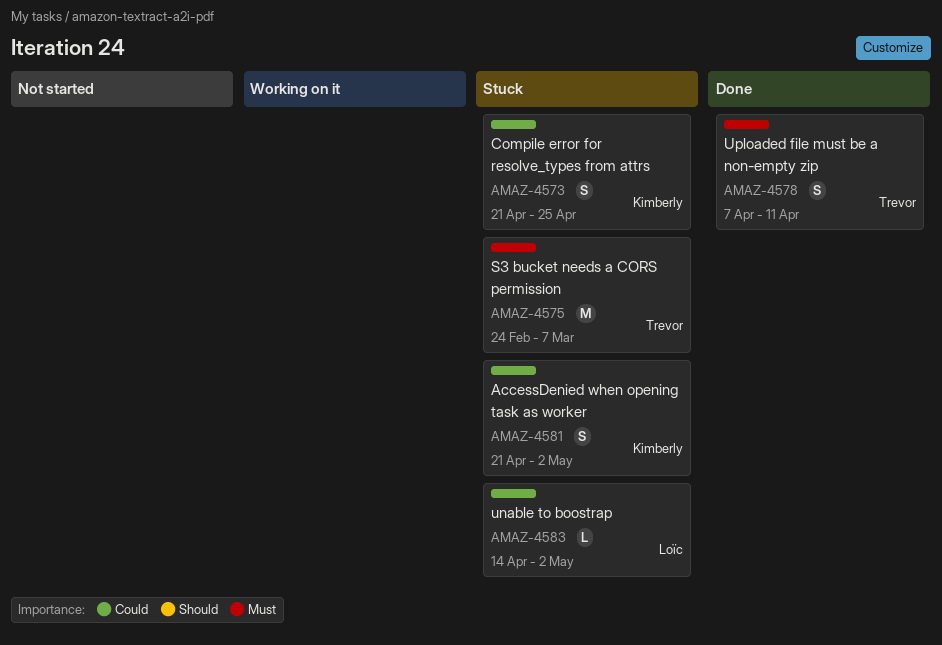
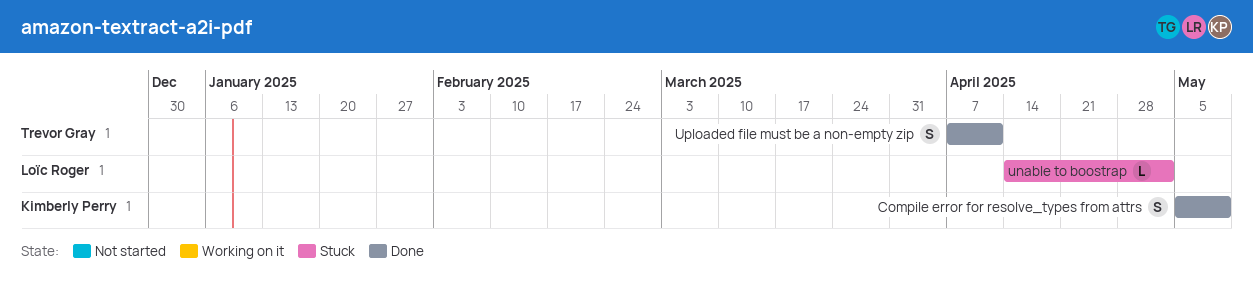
AccessDenied when opening task as worker: present -> none
Compile error for resolve_types from attrs, status: Stuck -> Done
Compile error for resolve_types from attrs, start: Apr 21 -> May 5
Compile error for resolve_types from attrs, due: Apr 25 -> May 9
S3 bucket needs a CORS permission: present -> none

